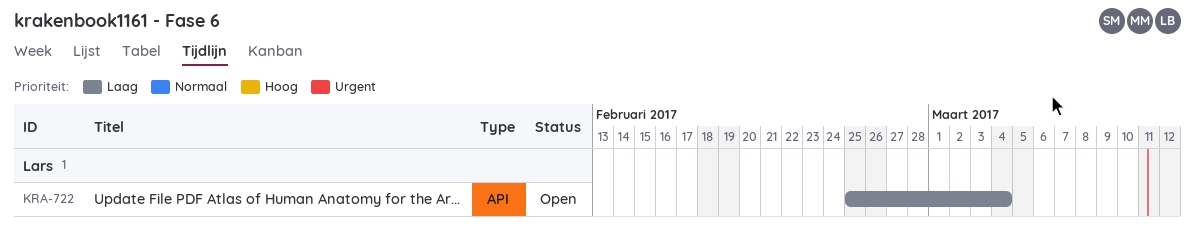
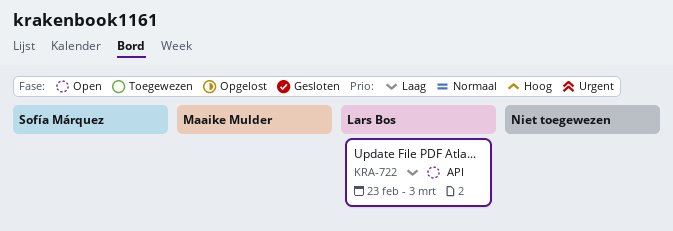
KRA-722, start: Feb 25 -> Feb 23
KRA-722, due: Mar 4 -> Mar 3

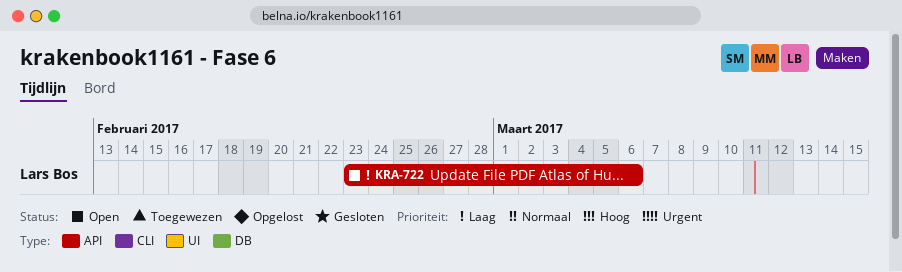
KRA-722, due: Mar 3 -> Mar 6

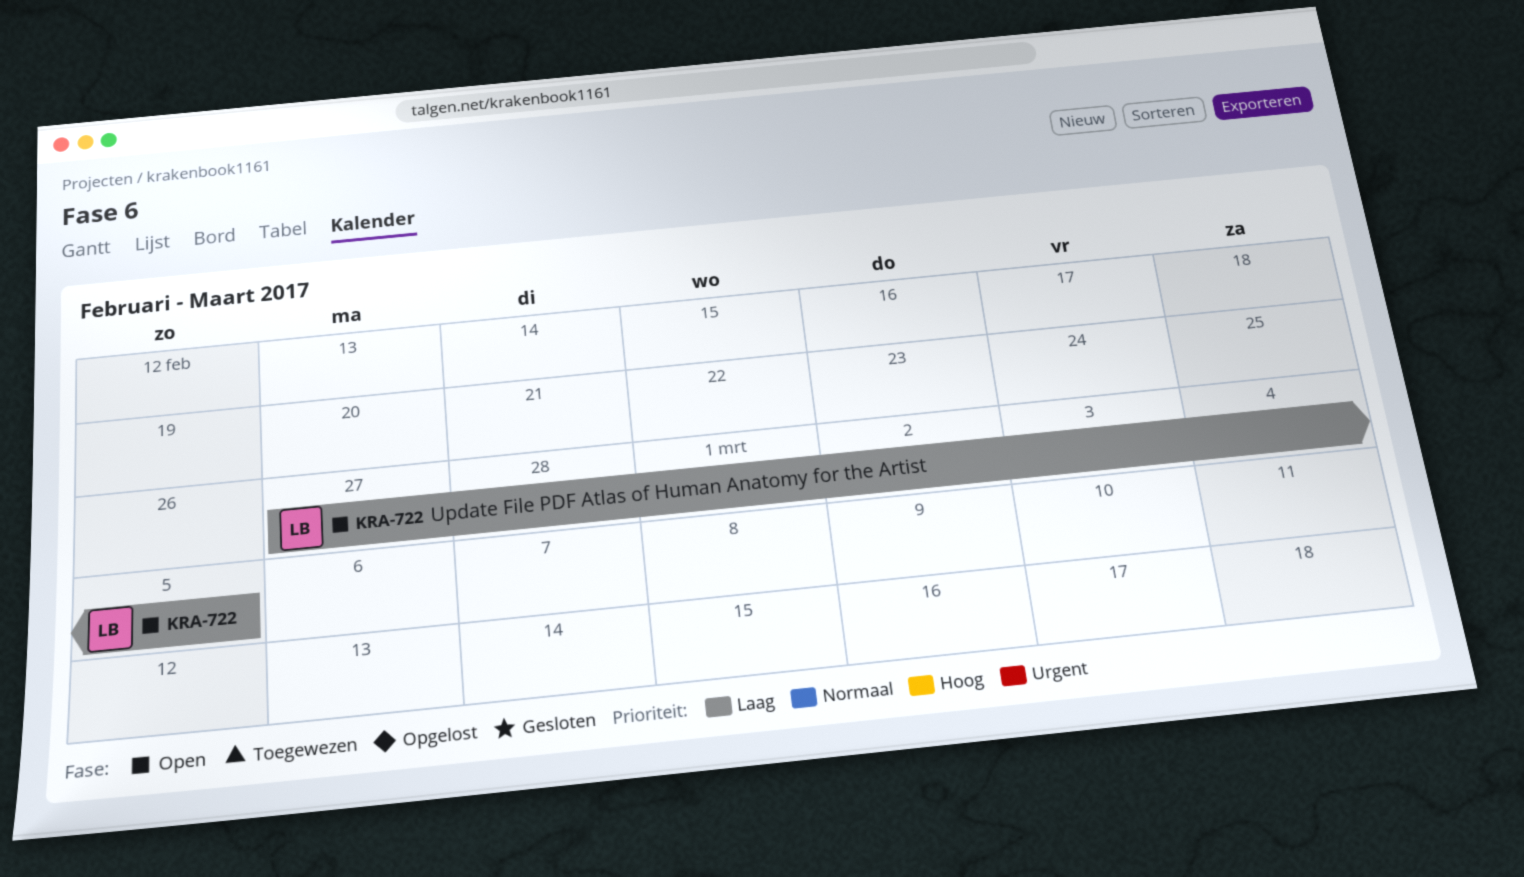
KRA-722, start: Feb 23 -> Feb 27
KRA-722, due: Mar 6 -> Mar 5

